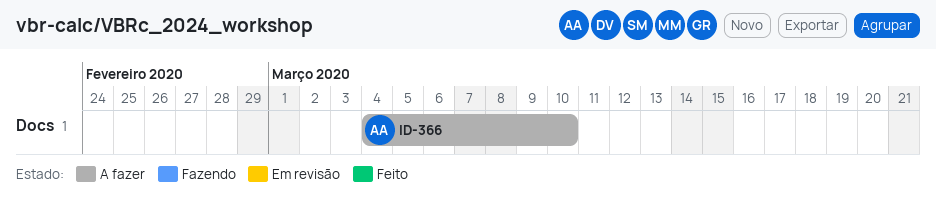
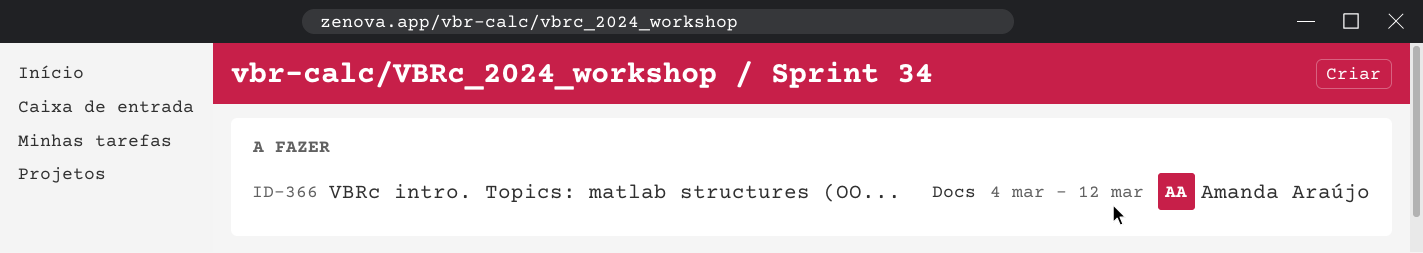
ID-366, due: Mar 10 -> Mar 12

